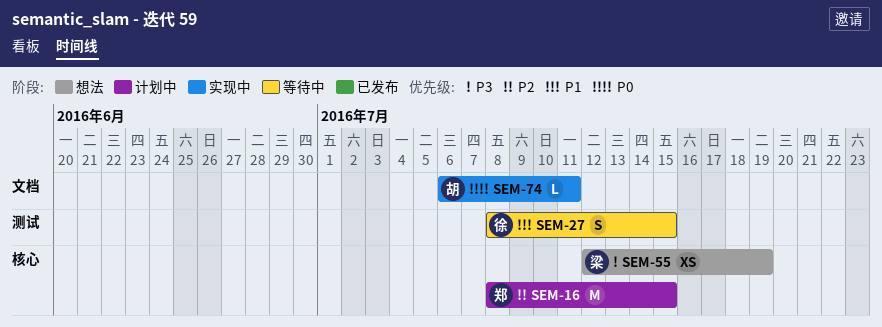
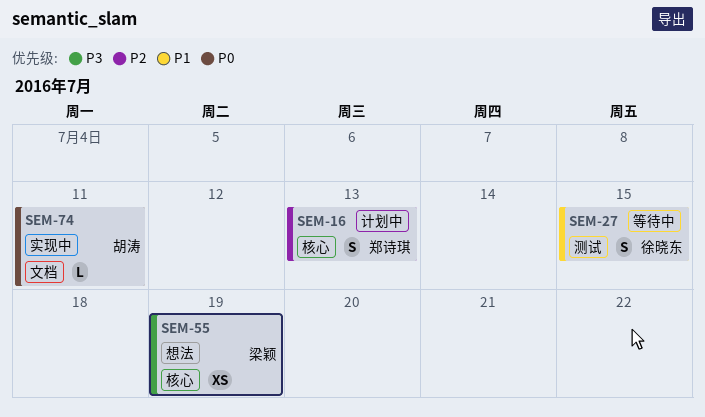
SEM-16, estimate: M -> S
SEM-16, due: Jul 15 -> Jul 13

